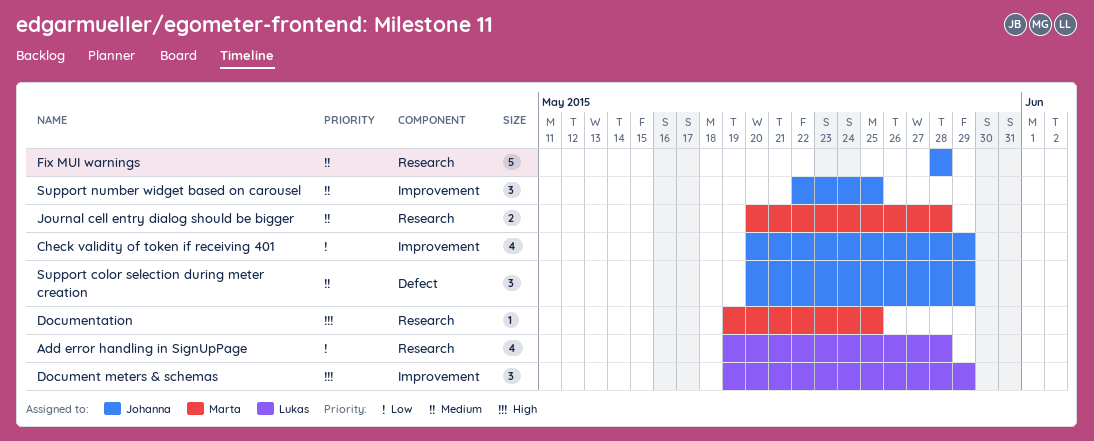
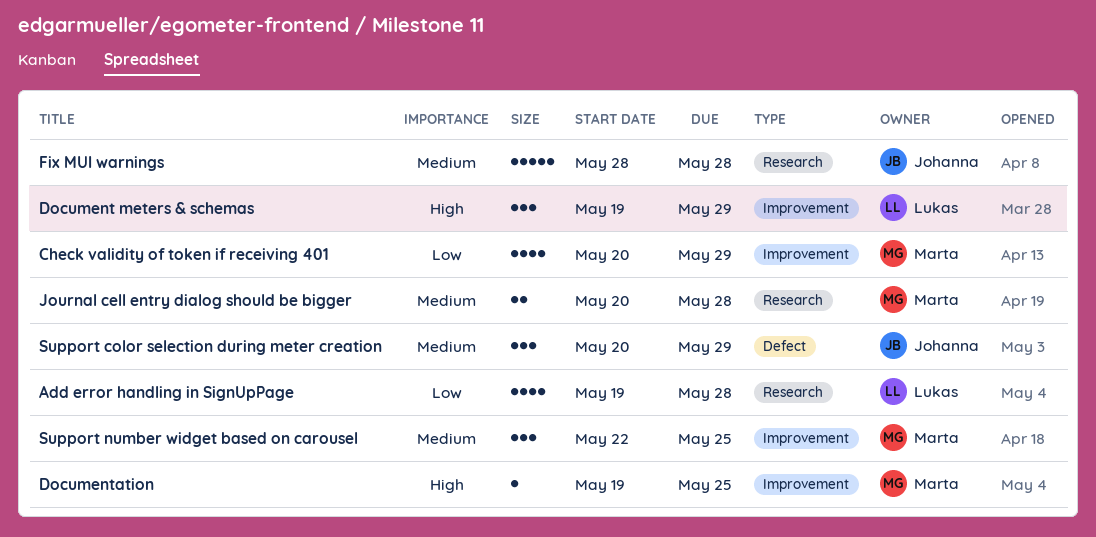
Check validity of token if receiving 401, owner: Johanna -> Marta
Documentation, label: Research -> Improvement
Support number widget based on carousel, owner: Johanna -> Marta

